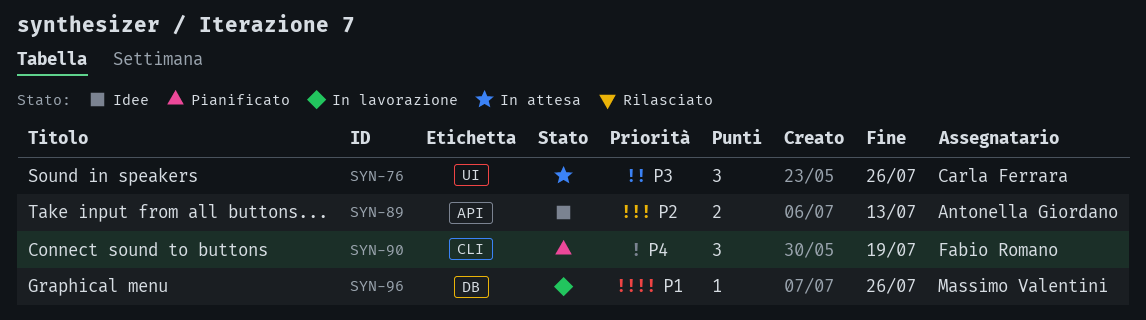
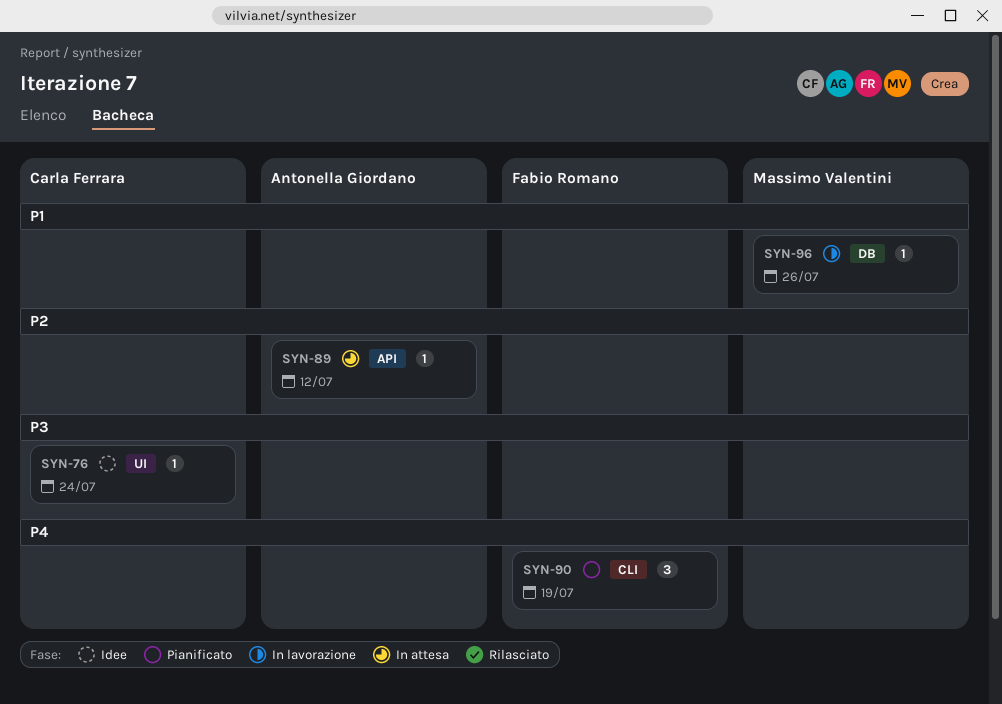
SYN-76, status: In attesa -> Idee
SYN-76, estimate: 3 -> 1
SYN-76, due: Jul 26 -> Jul 24
SYN-89, status: Idee -> In attesa
SYN-89, estimate: 2 -> 1
SYN-89, due: Jul 13 -> Jul 12

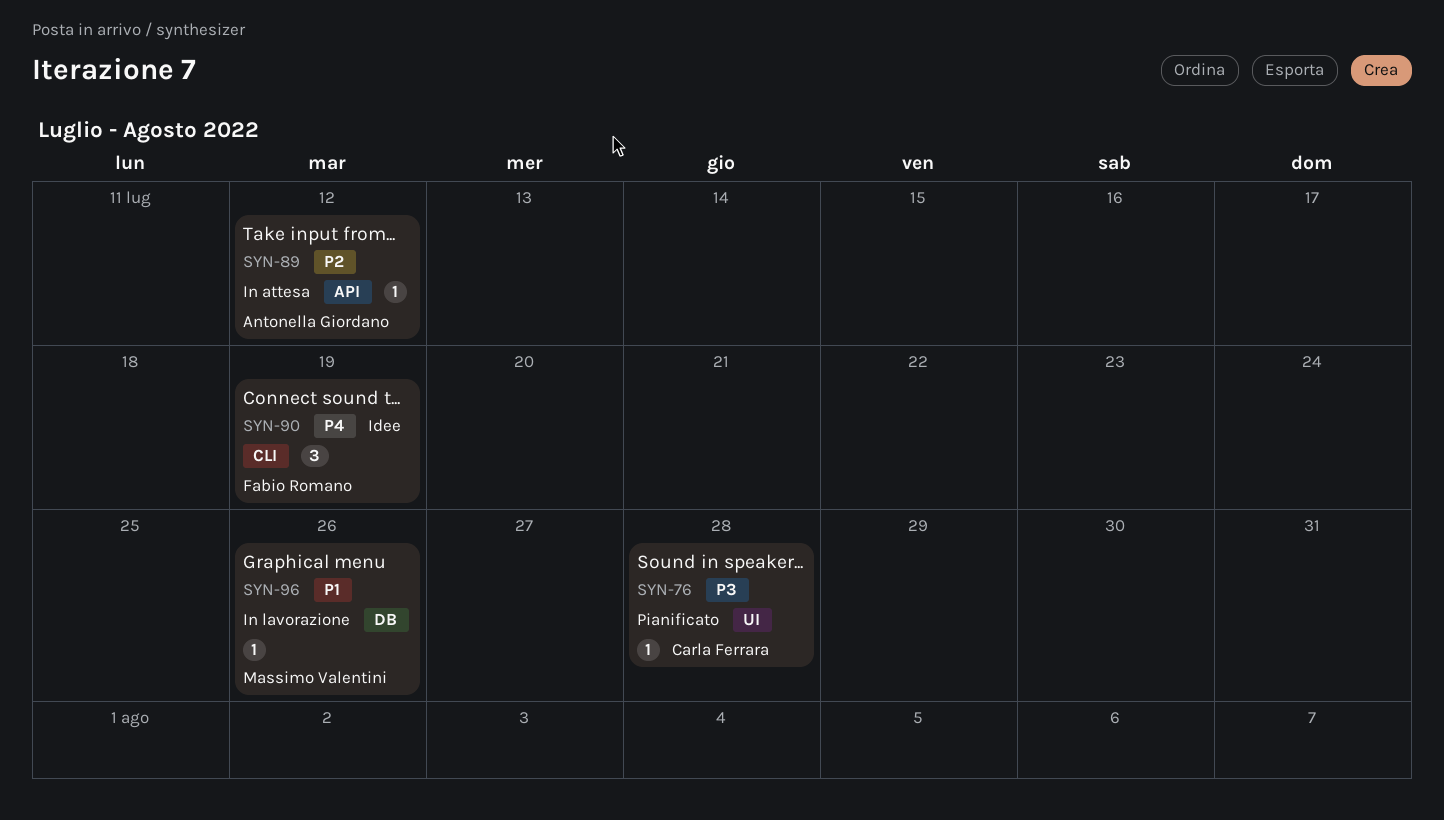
SYN-76, status: Idee -> Pianificato
SYN-76, due: Jul 24 -> Jul 28
SYN-90, status: Pianificato -> Idee

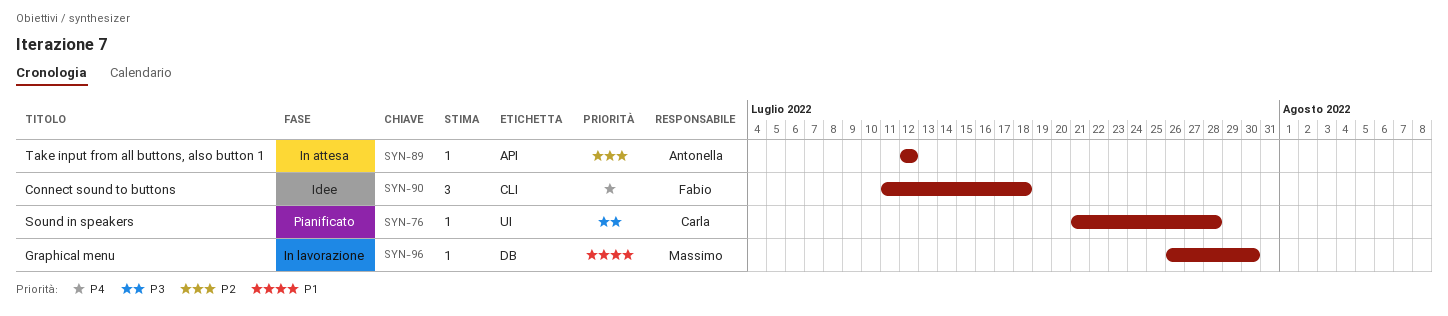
SYN-90, due: Jul 19 -> Jul 18
SYN-96, due: Jul 26 -> Jul 30

